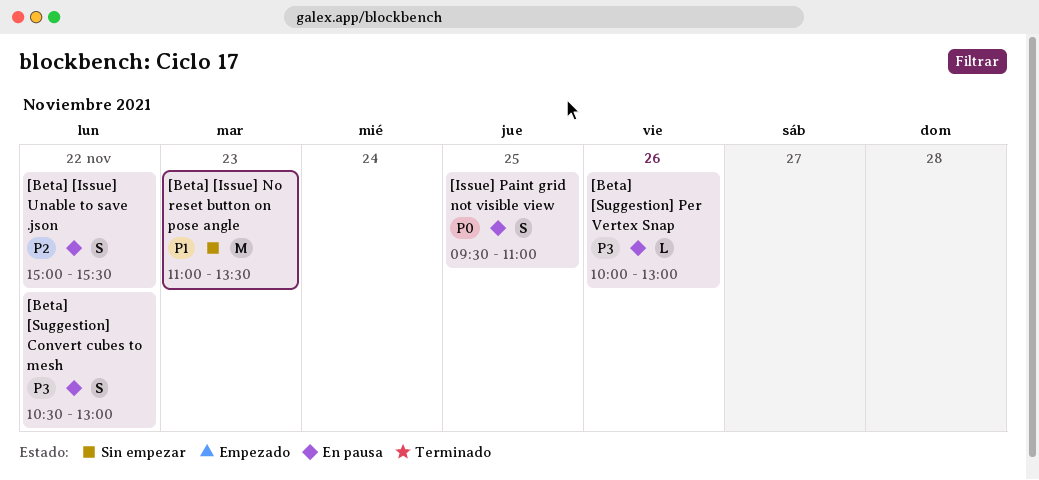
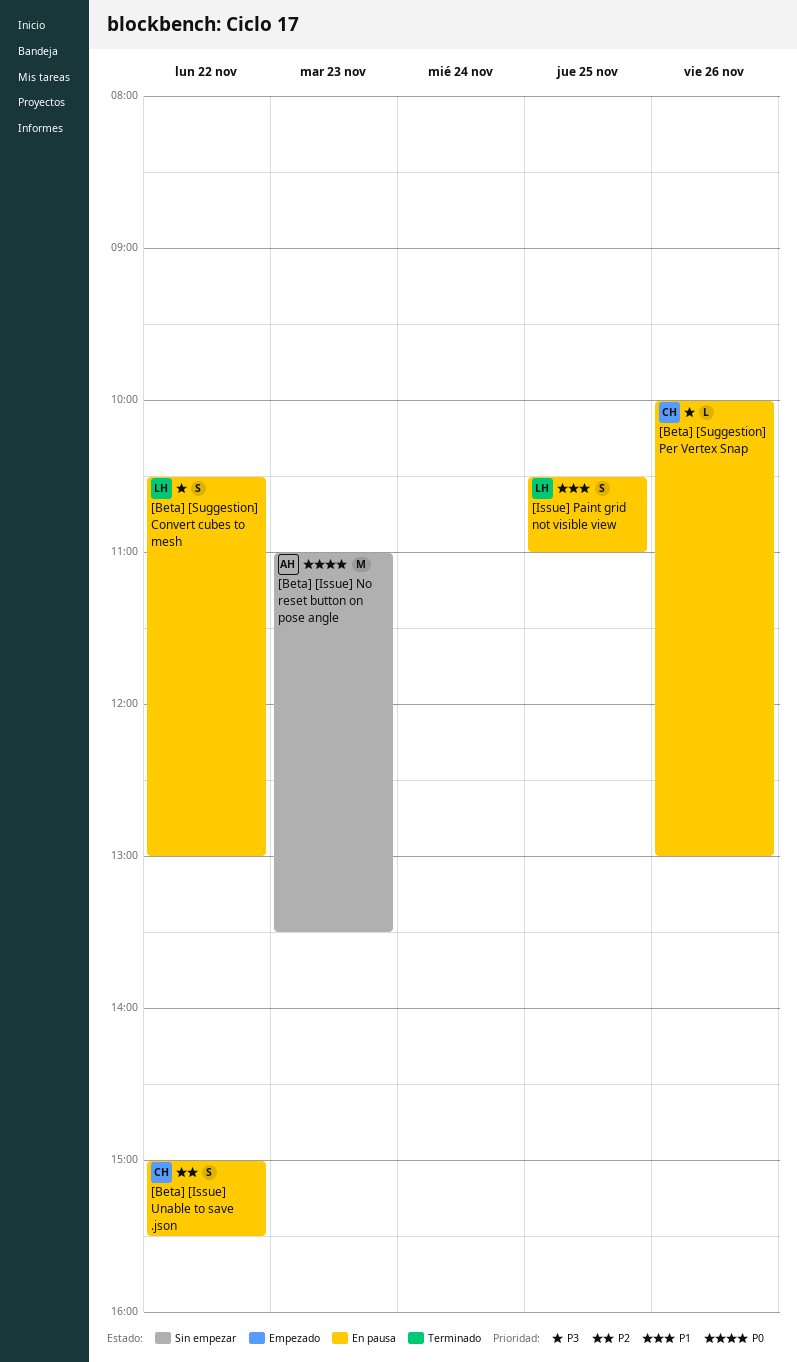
[Beta] [Issue] No reset button on pose angle, priority: P1 -> P0
[Issue] Paint grid not visible view, priority: P0 -> P1
[Issue] Paint grid not visible view, begins: 09:30 -> 10:30

